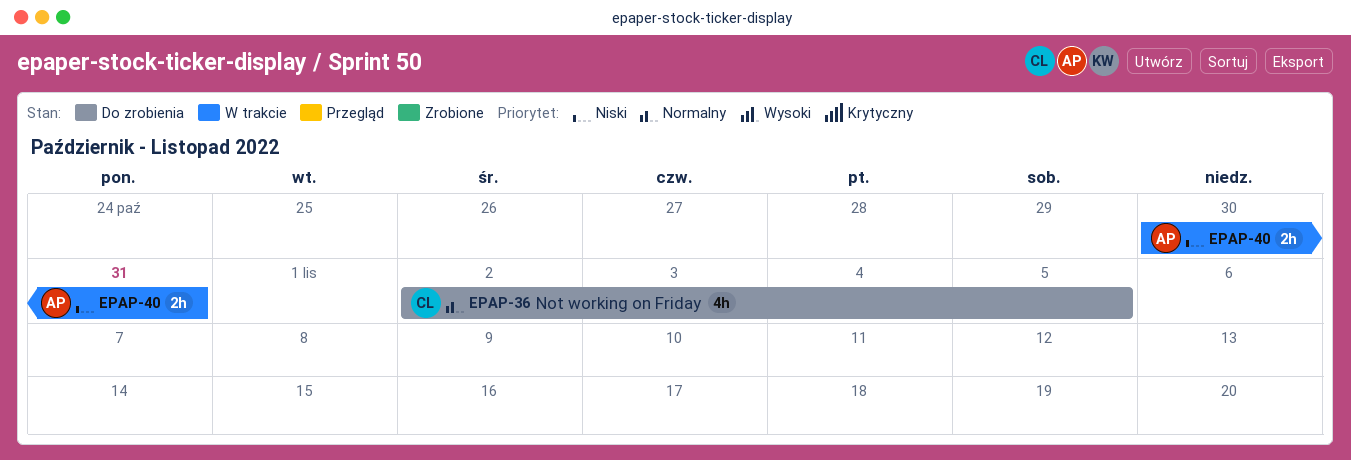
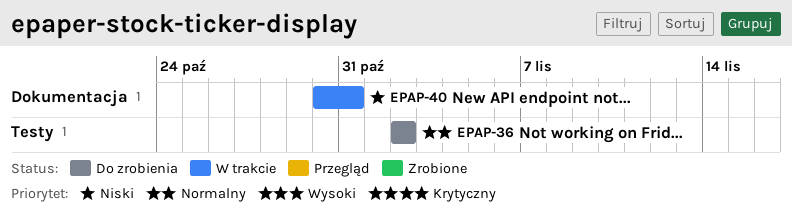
EPAP-36, due: Nov 5 -> Nov 2

